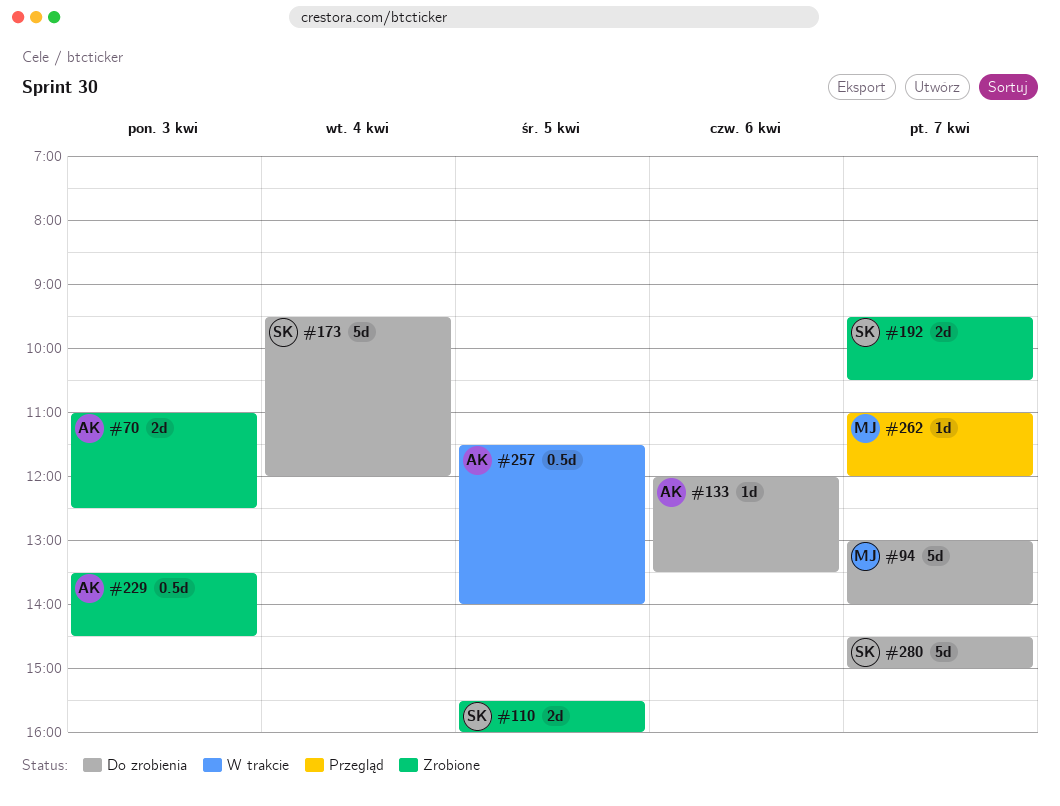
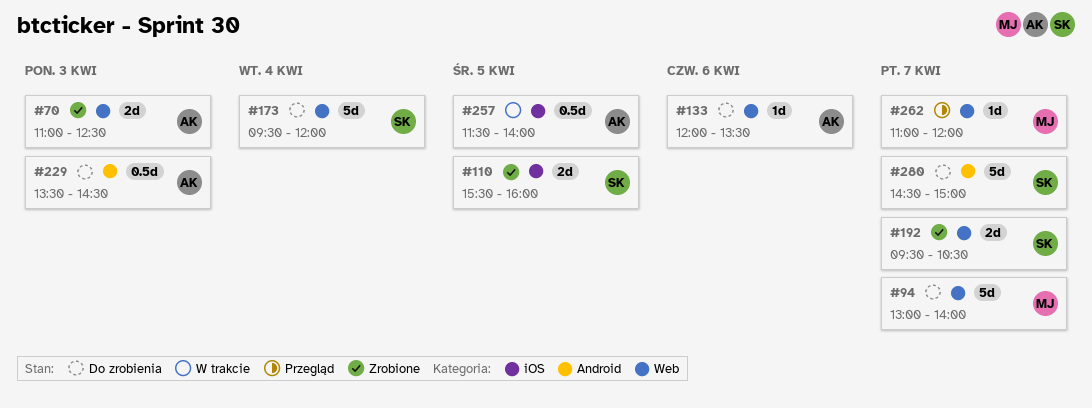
#229, status: Zrobione -> Do zrobienia

